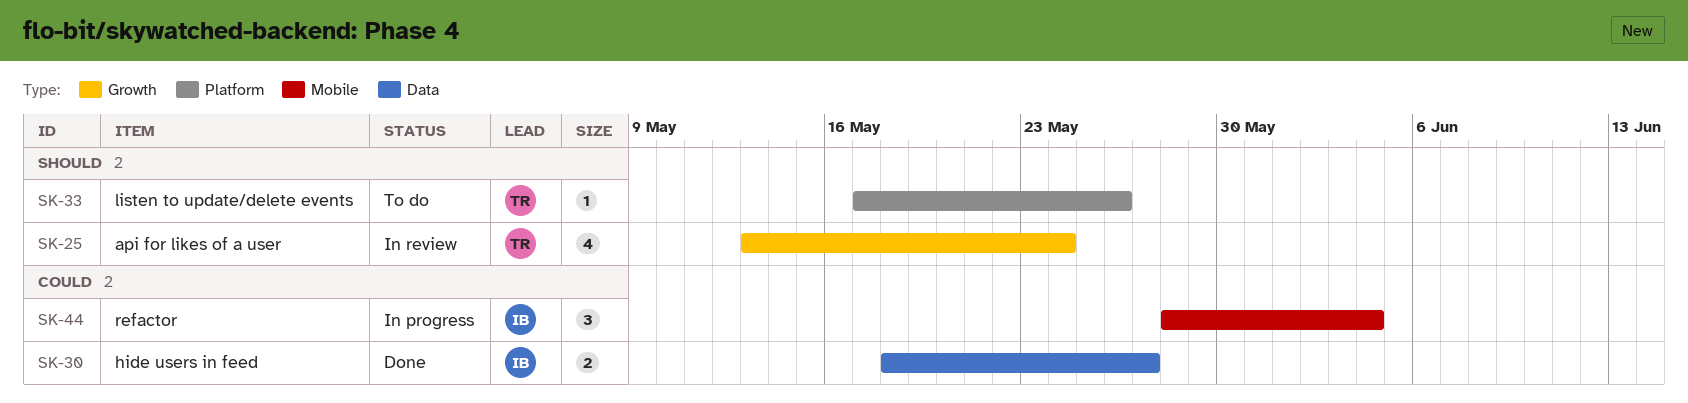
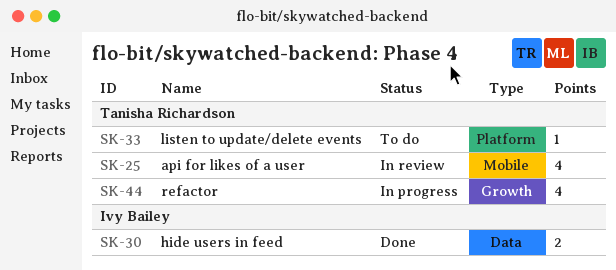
SK-25, label: Growth -> Mobile
SK-44, owner: Ivy Bailey -> Tanisha Richardson
SK-44, label: Mobile -> Growth
SK-44, estimate: 3 -> 4

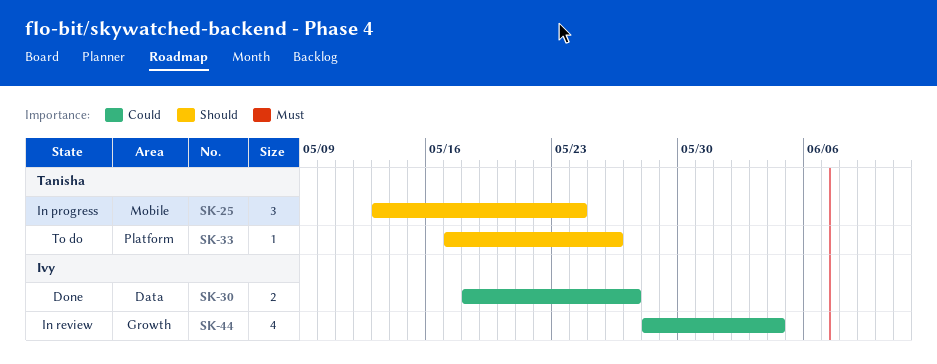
SK-25, status: In review -> In progress
SK-25, estimate: 4 -> 3
SK-44, status: In progress -> In review
SK-44, owner: Tanisha Richardson -> Ivy Bailey

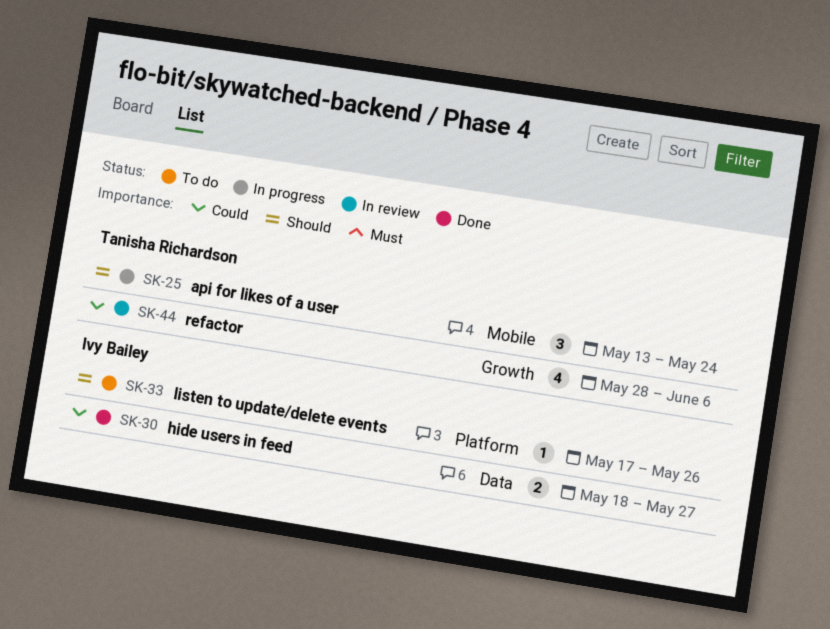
SK-33, owner: Tanisha Richardson -> Ivy Bailey
SK-44, owner: Ivy Bailey -> Tanisha Richardson
SK-44, due: Jun 4 -> Jun 6

